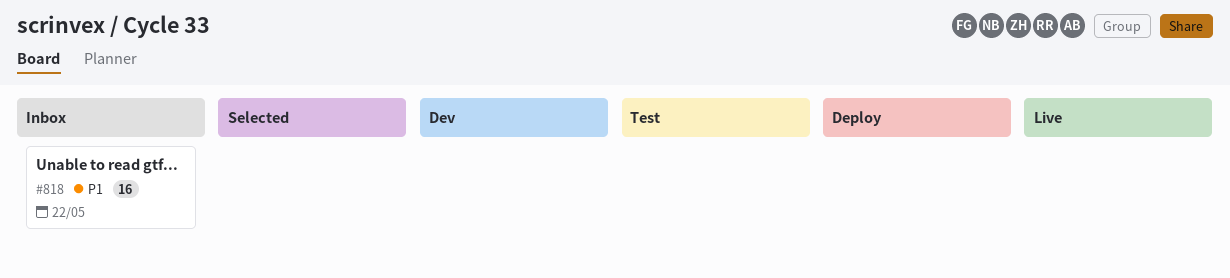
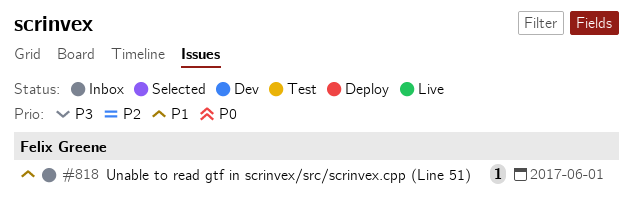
#818, estimate: 16 -> 1
#818, due: May 22 -> Jun 1

